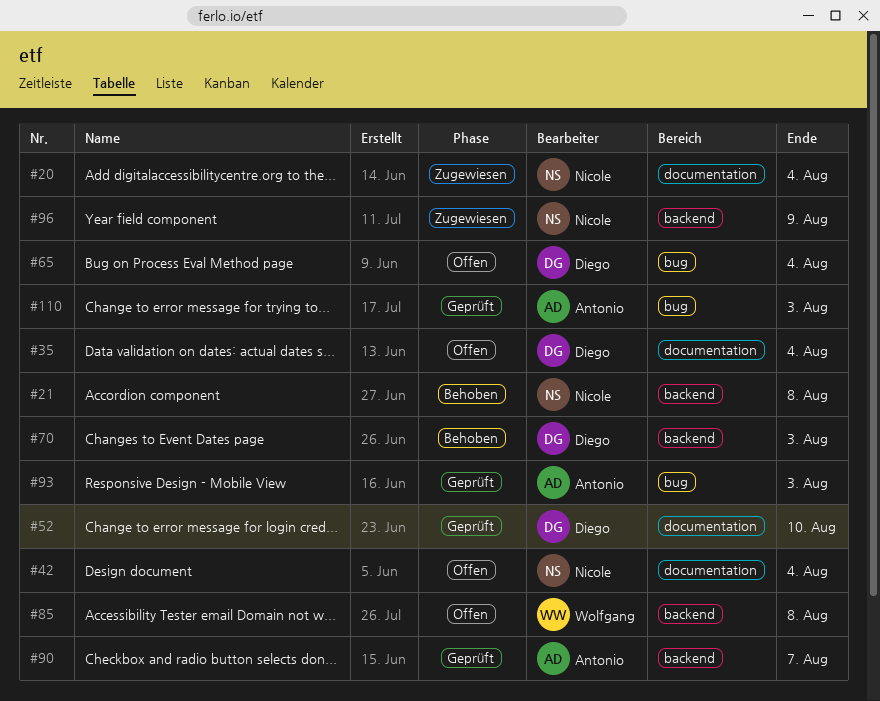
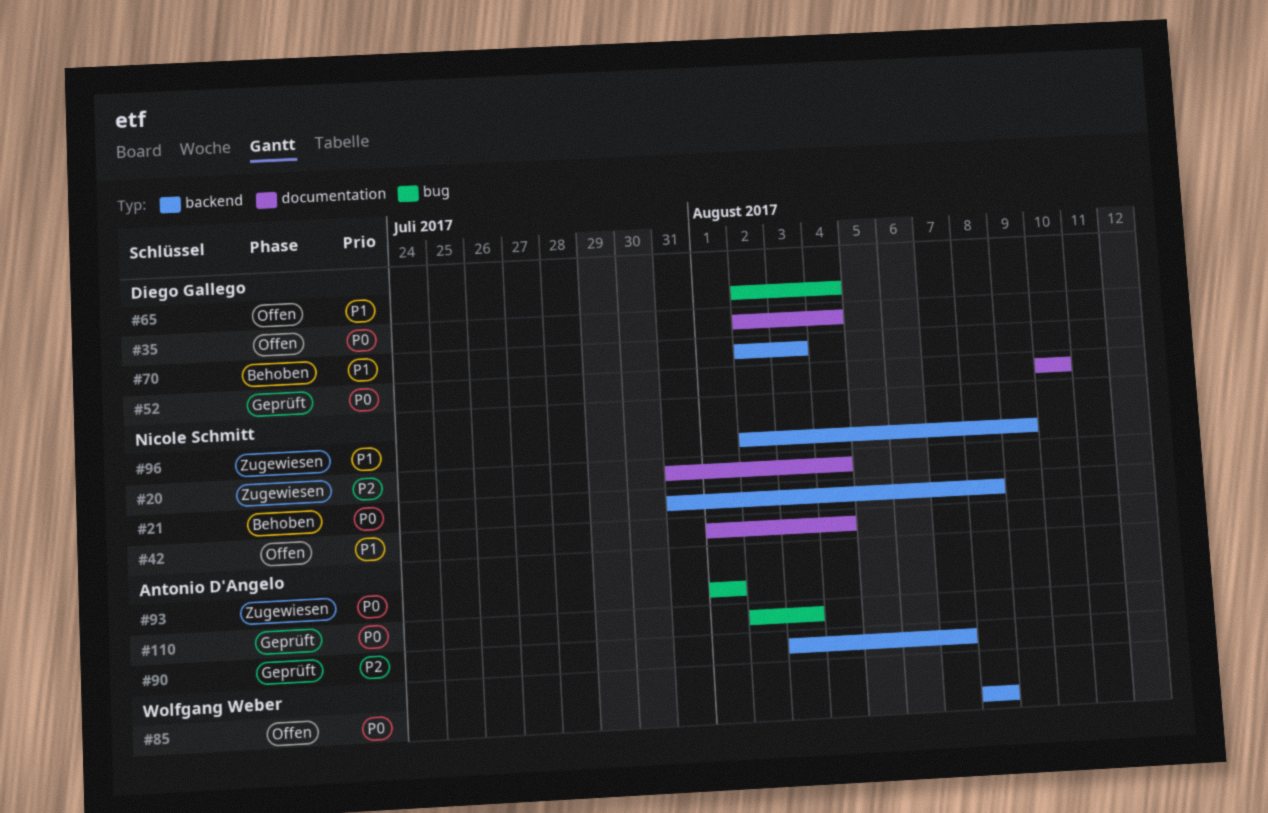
#93, status: Geprüft -> Zugewiesen
#93, due: Aug 3 -> Aug 1

